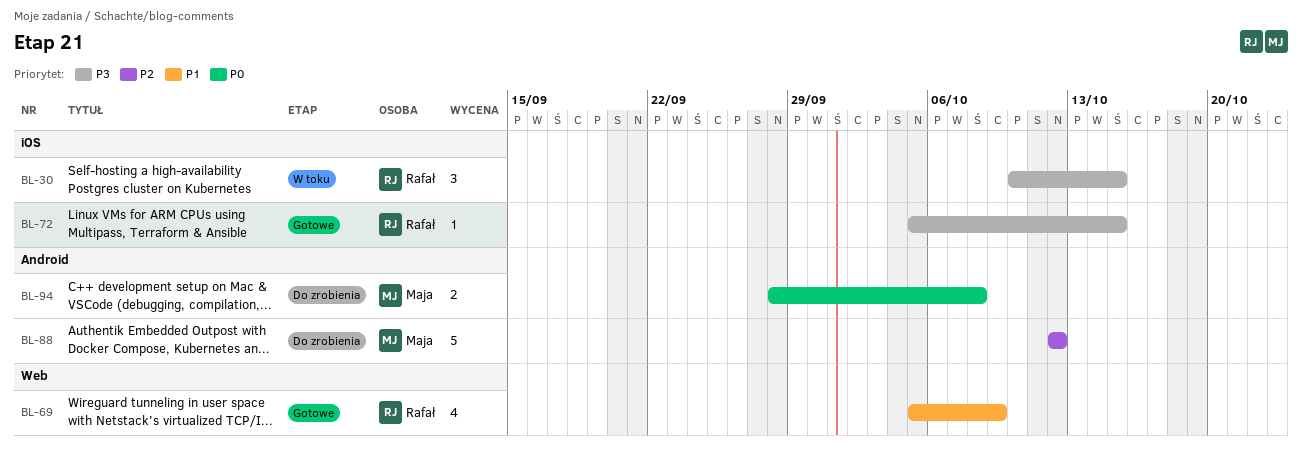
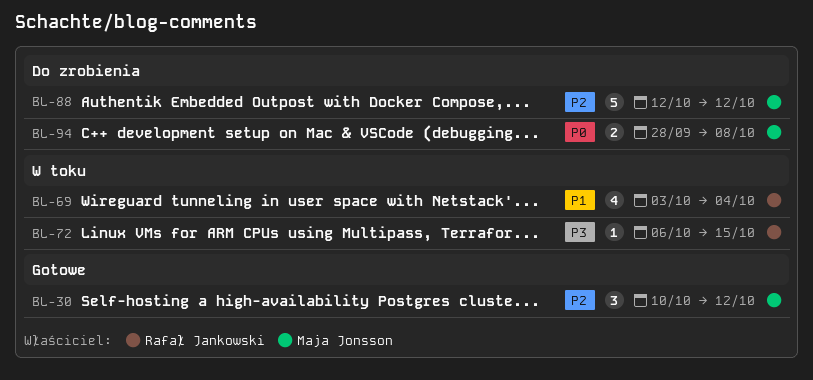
BL-30, status: W toku -> Gotowe
BL-30, owner: Rafał Jankowski -> Maja Jonsson
BL-30, priority: P3 -> P2
BL-30, due: Oct 15 -> Oct 12
BL-69, status: Gotowe -> W toku
BL-69, start: Oct 5 -> Oct 3
BL-69, due: Oct 9 -> Oct 4
BL-72, status: Gotowe -> W toku
BL-72, start: Oct 5 -> Oct 6

